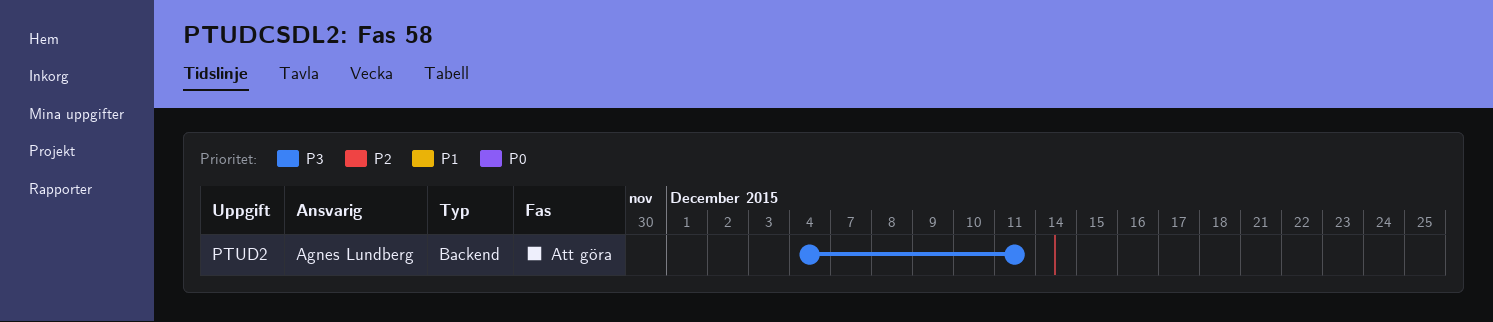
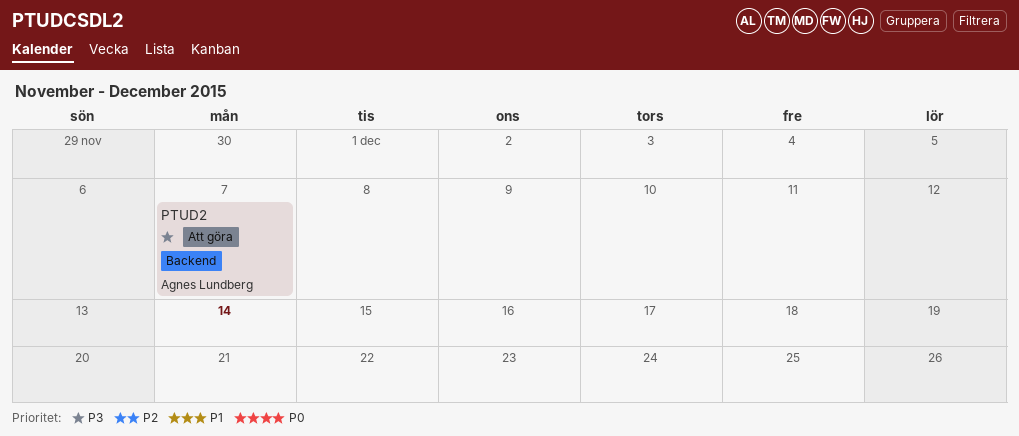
PTUD2, due: Dec 11 -> Dec 7

